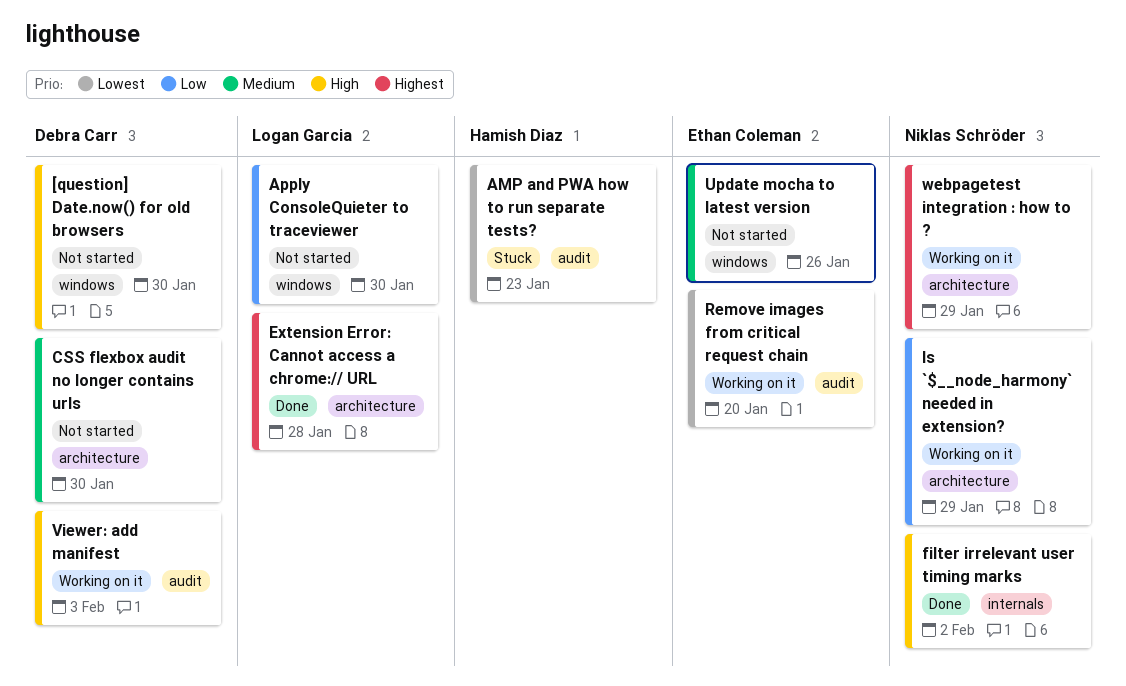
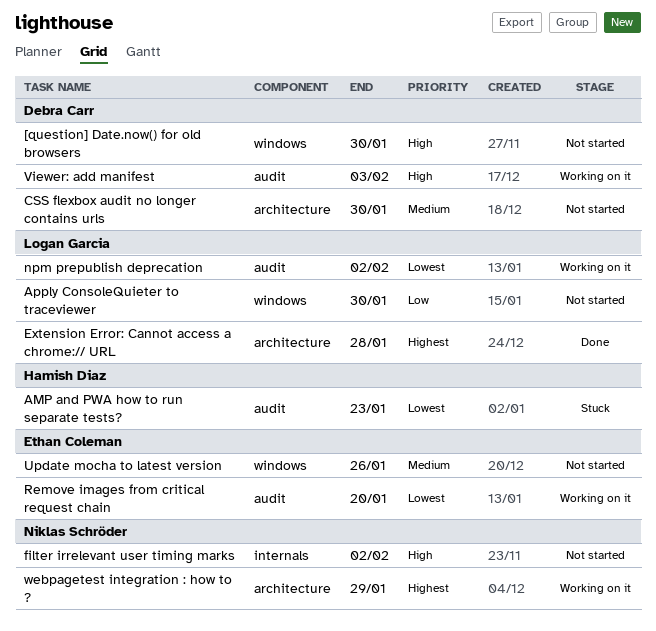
filter irrelevant user timing marks, status: Done -> Not started
Is `$__node_harmony` needed in extension?: present -> none
npm prepublish deprecation: none -> present

